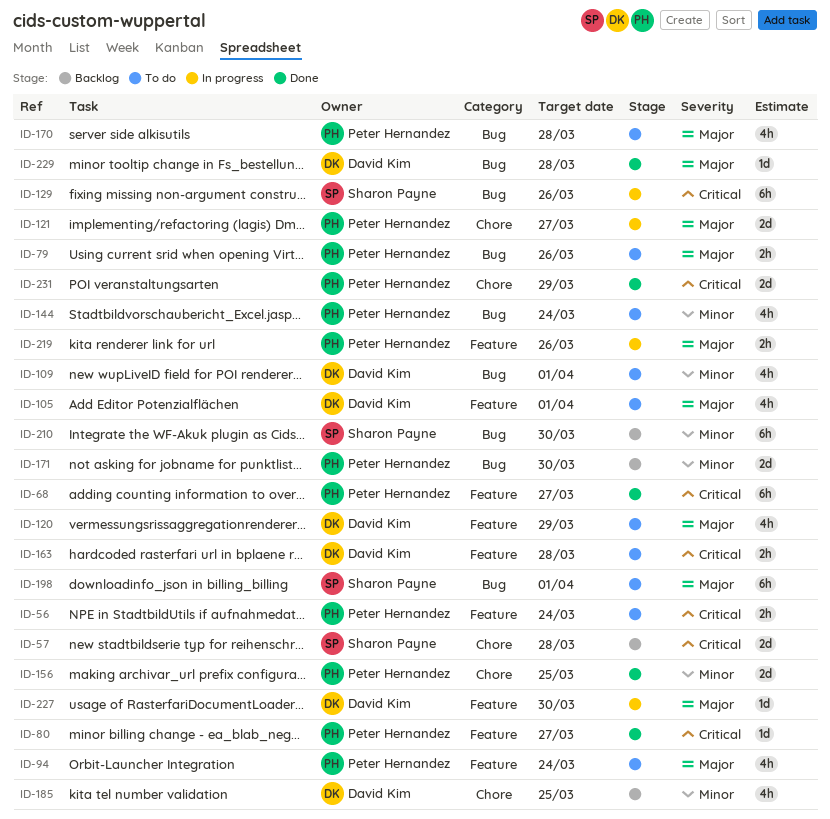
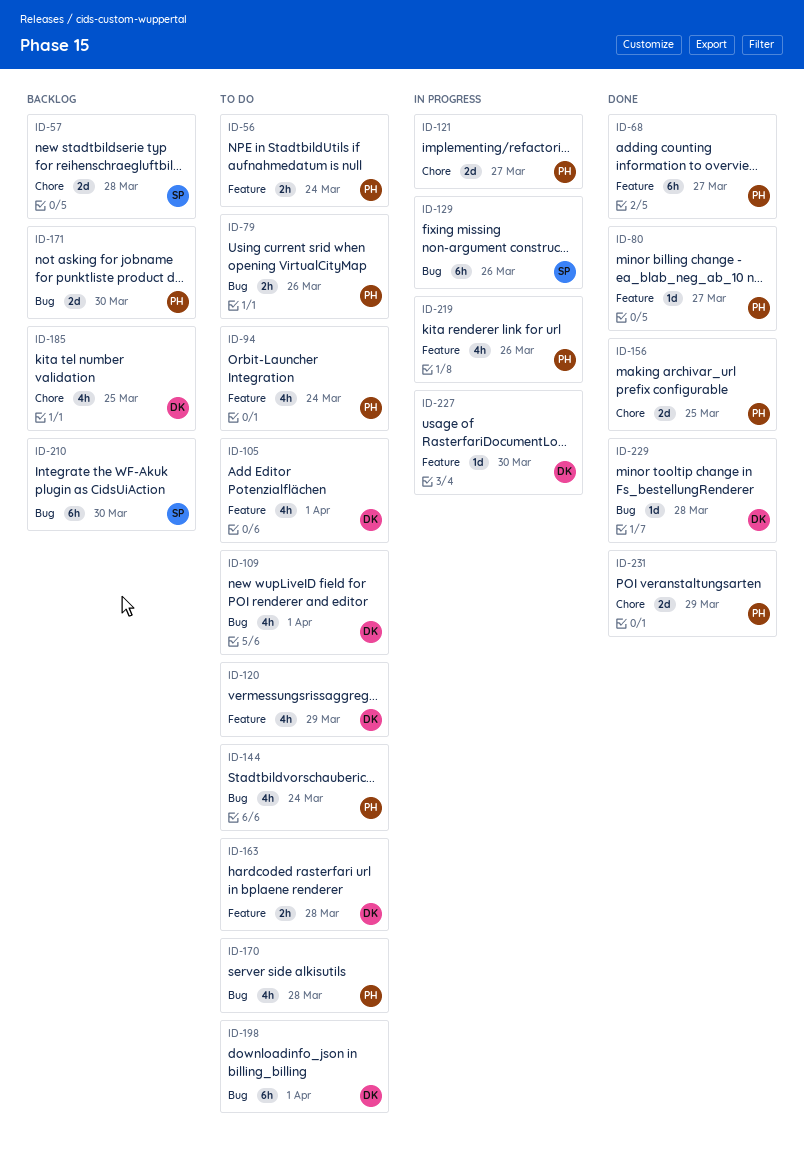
ID-198, owner: Sharon Payne -> David Kim
ID-219, estimate: 2h -> 4h

